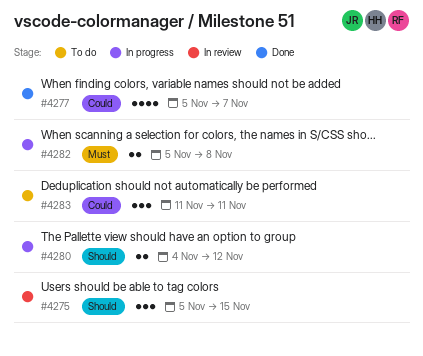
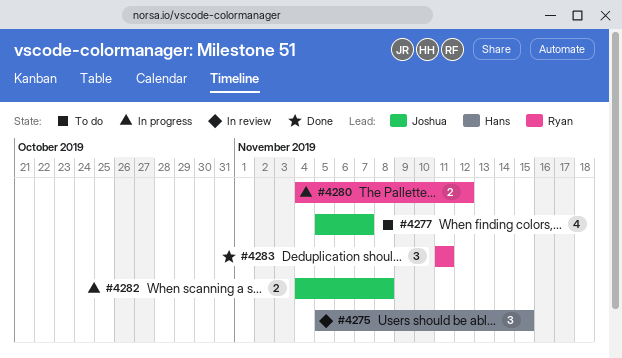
#4277, status: Done -> To do
#4282, start: Nov 5 -> Nov 4
#4283, status: To do -> Done

